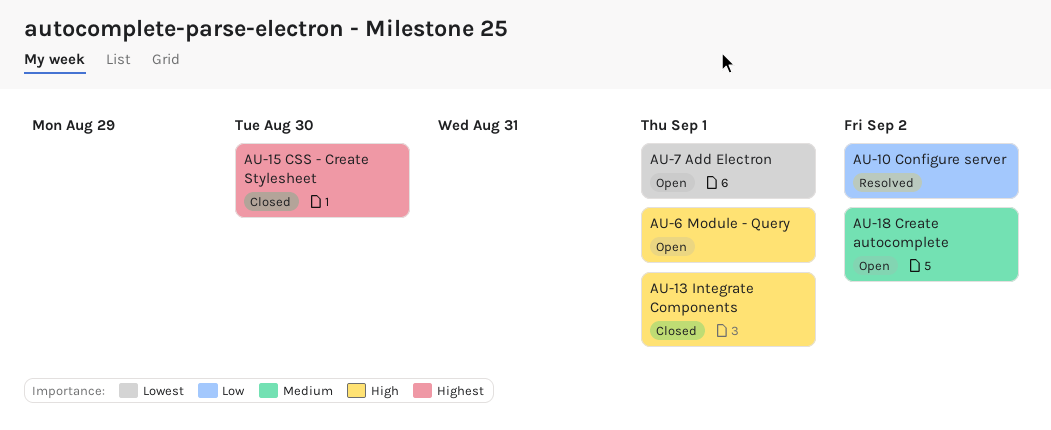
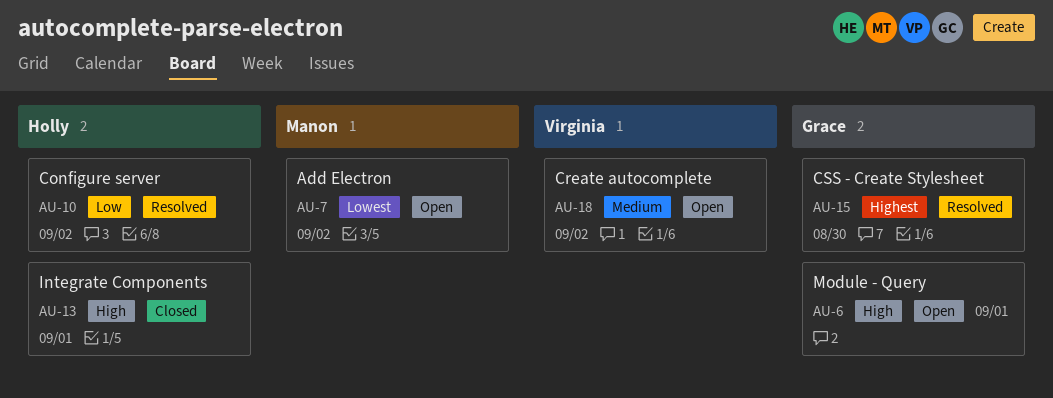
AU-7, due: Sep 1 -> Sep 2
AU-15, status: Closed -> Resolved

